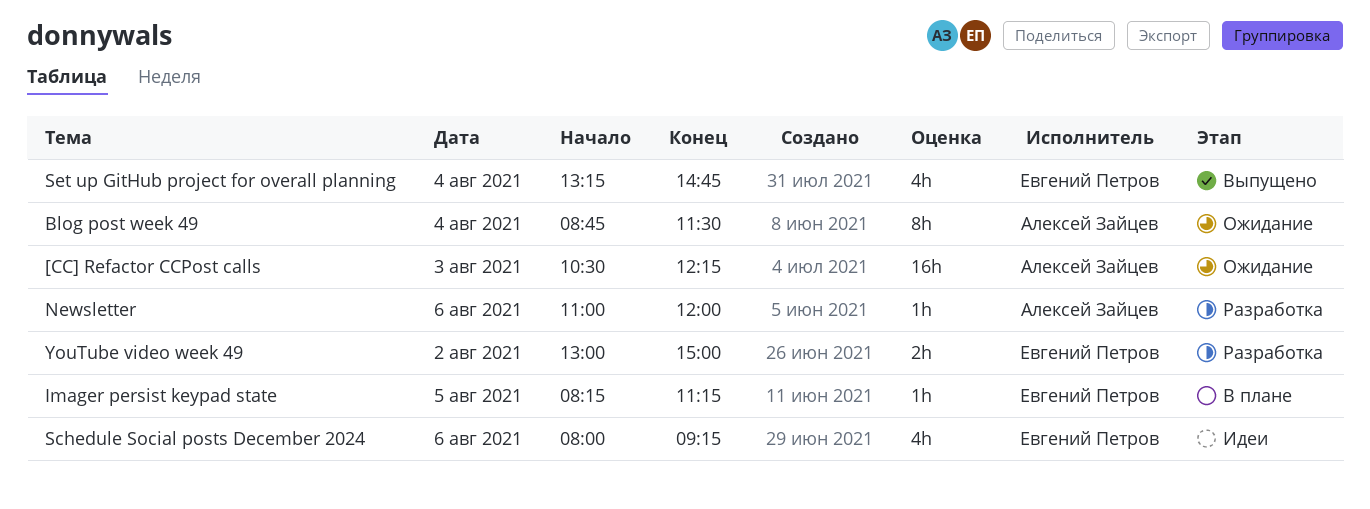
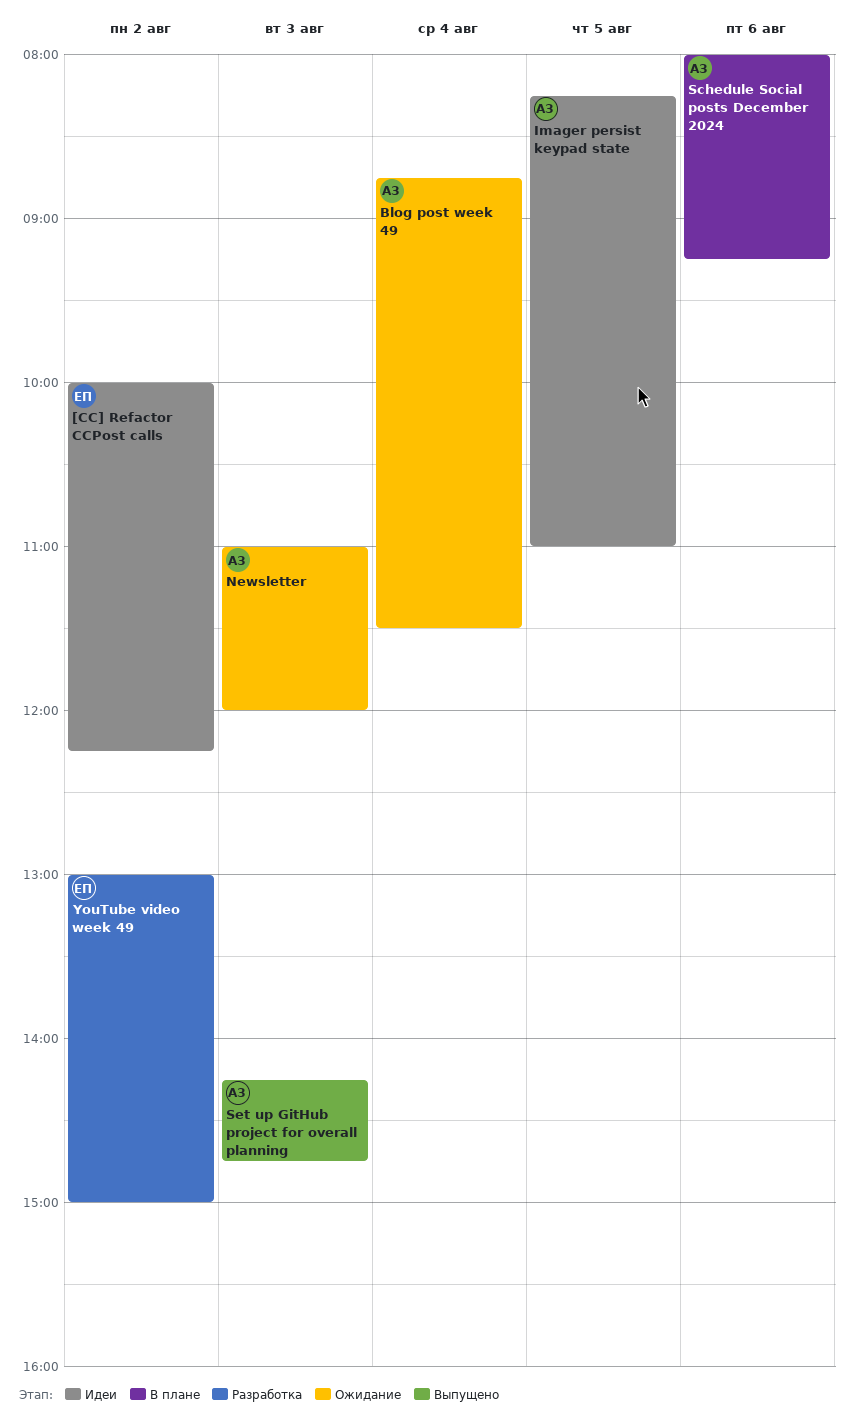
[CC] Refactor CCPost calls, status: Ожидание -> Идеи
[CC] Refactor CCPost calls, owner: Алексей Зайцев -> Евгений Петров
[CC] Refactor CCPost calls, day: Aug 3 -> Aug 2
[CC] Refactor CCPost calls, begins: 10:30 -> 10:00
Imager persist keypad state, status: В плане -> Идеи
Imager persist keypad state, owner: Евгений Петров -> Алексей Зайцев
Imager persist keypad state, ends: 11:15 -> 11:00
Newsletter, status: Разработка -> Ожидание
Newsletter, day: Aug 6 -> Aug 3
Schedule Social posts December 2024, status: Идеи -> В плане
Schedule Social posts December 2024, owner: Евгений Петров -> Алексей Зайцев
Set up GitHub project for overall planning, owner: Евгений Петров -> Алексей Зайцев
Set up GitHub project for overall planning, day: Aug 4 -> Aug 3
Set up GitHub project for overall planning, begins: 13:15 -> 14:15

